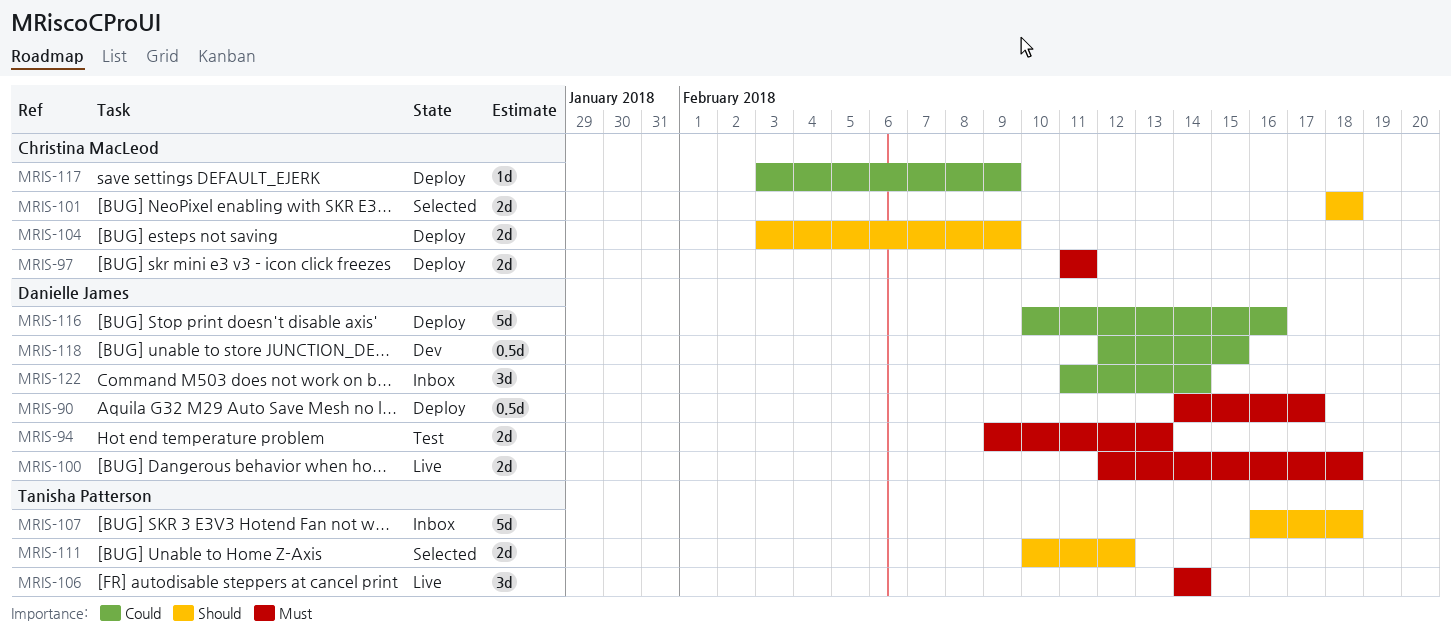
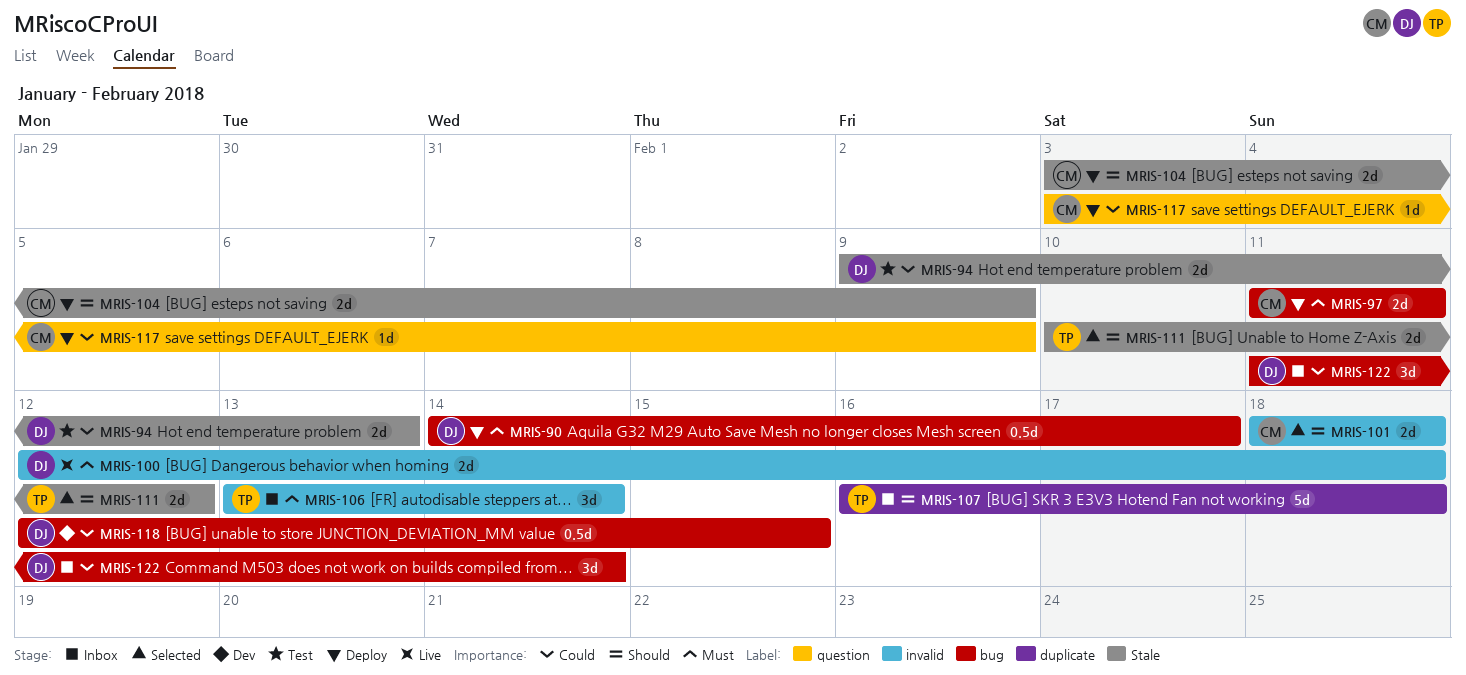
MRIS-94, priority: Must -> Could
MRIS-106, status: Live -> Inbox
MRIS-106, start: Feb 14 -> Feb 13
MRIS-116: present -> none

